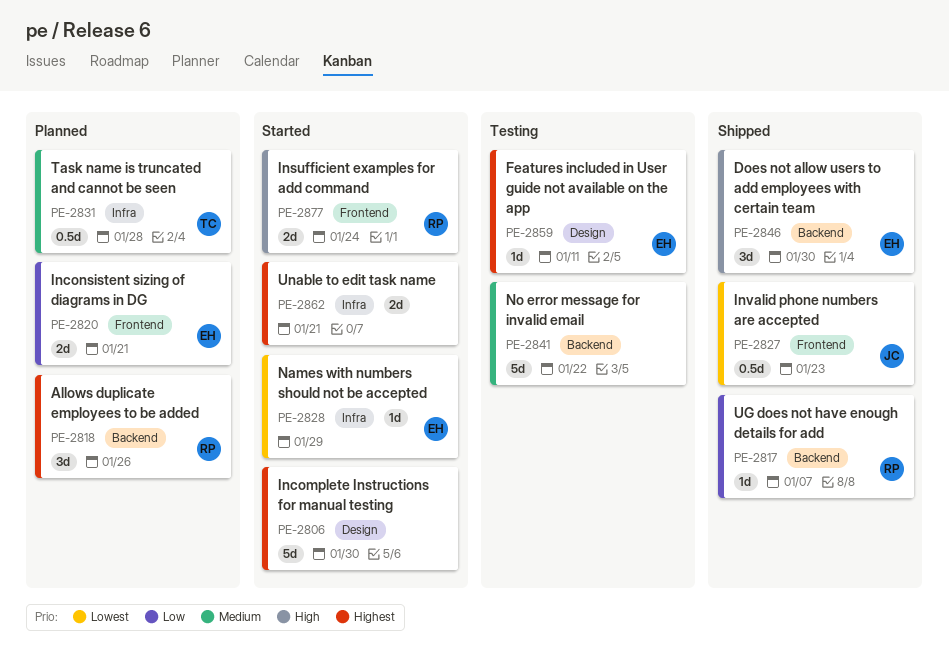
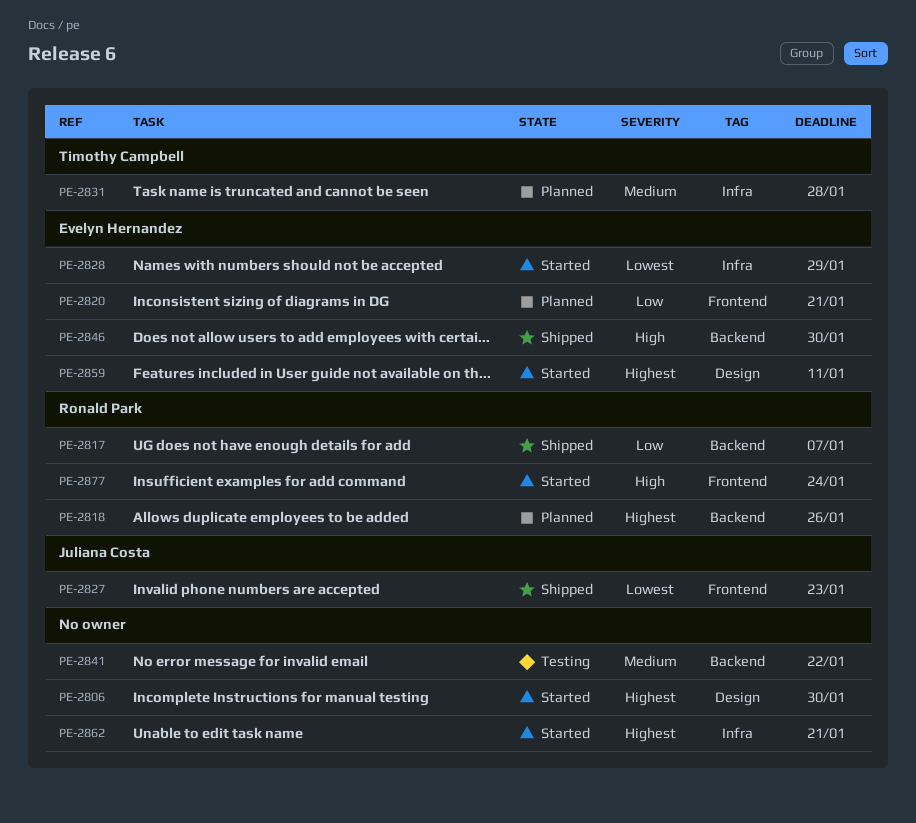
PE-2859, status: Testing -> Started

